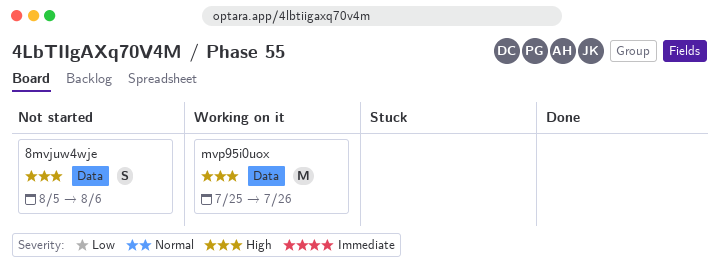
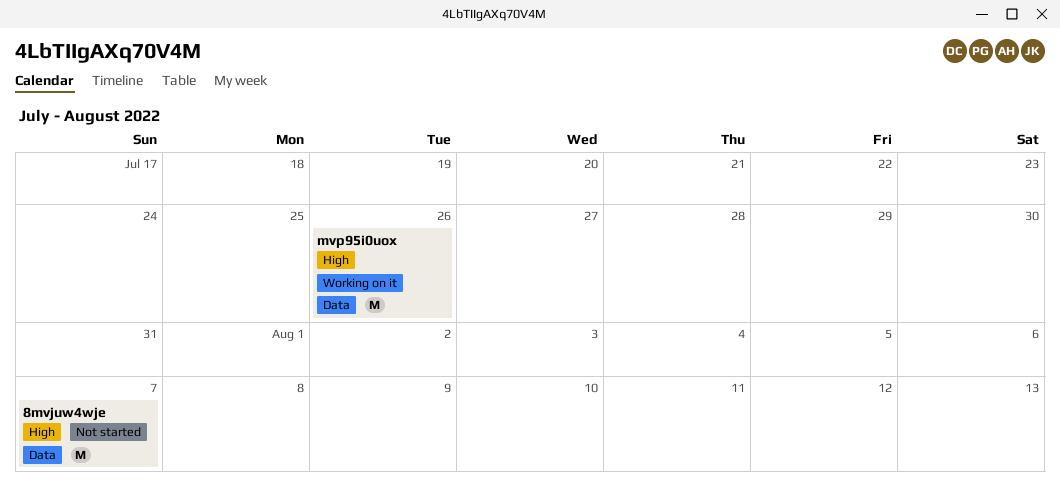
8mvjuw4wje, estimate: S -> M
8mvjuw4wje, due: Aug 6 -> Aug 7

